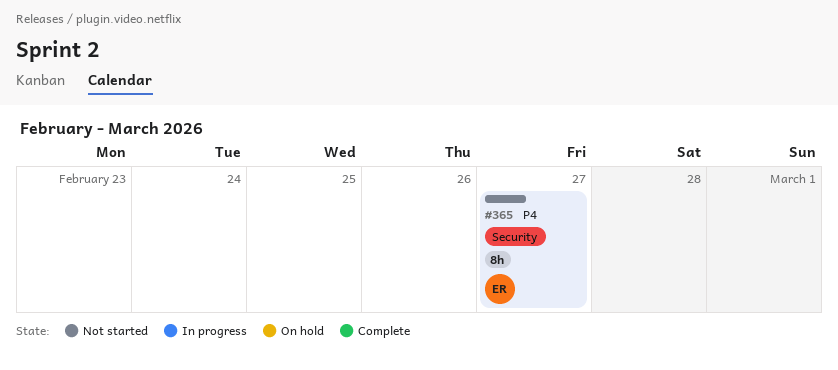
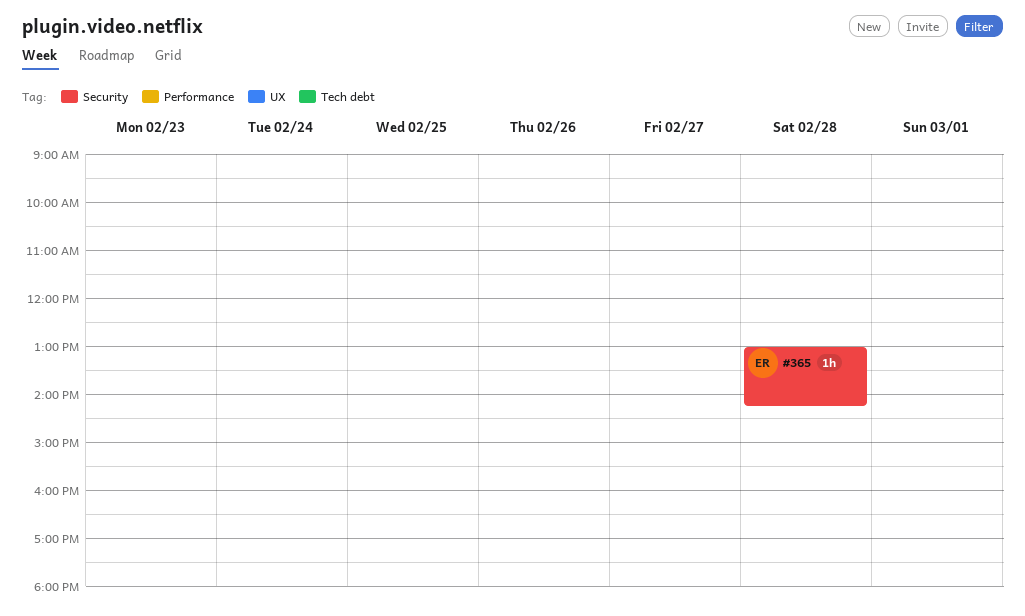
#365, estimate: 8h -> 1h
#365, day: Feb 27 -> Feb 28

